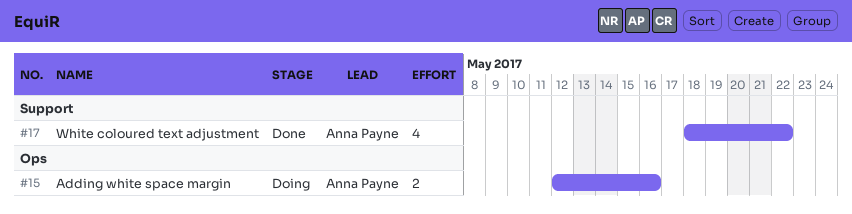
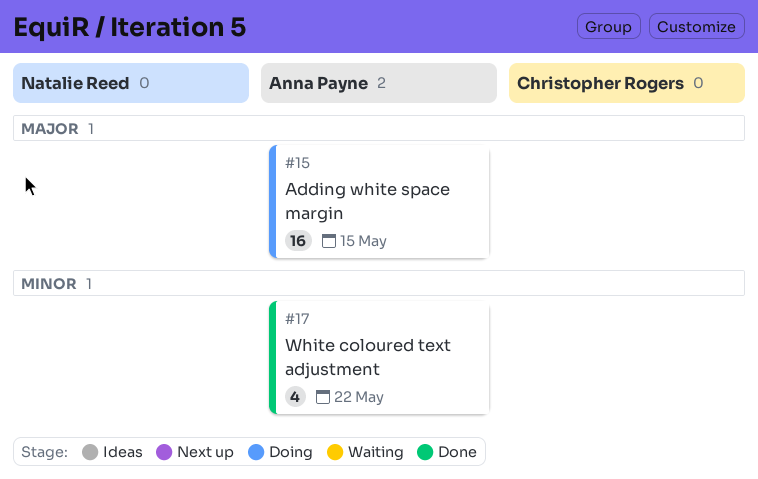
#15, estimate: 2 -> 16
#15, due: May 16 -> May 15

